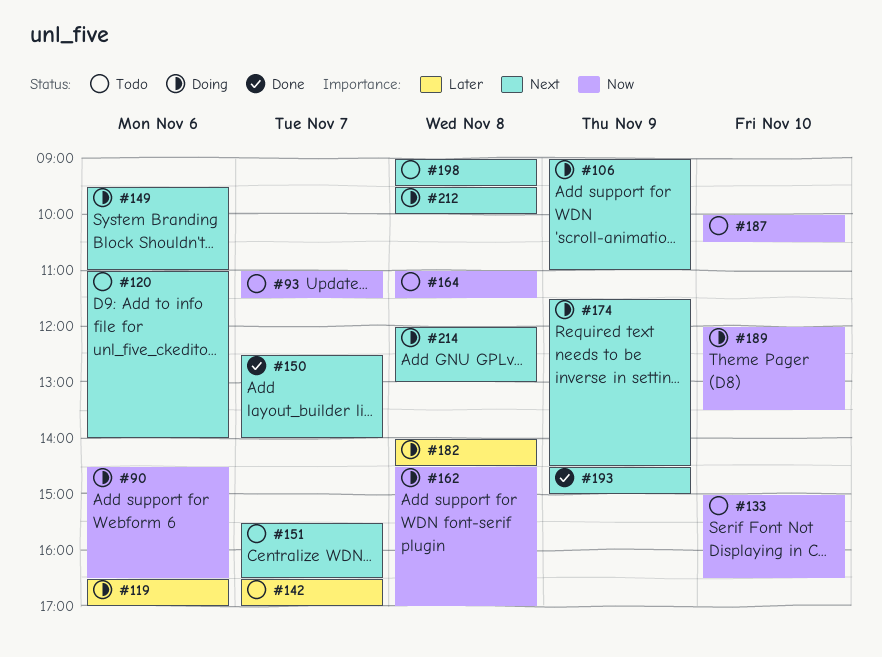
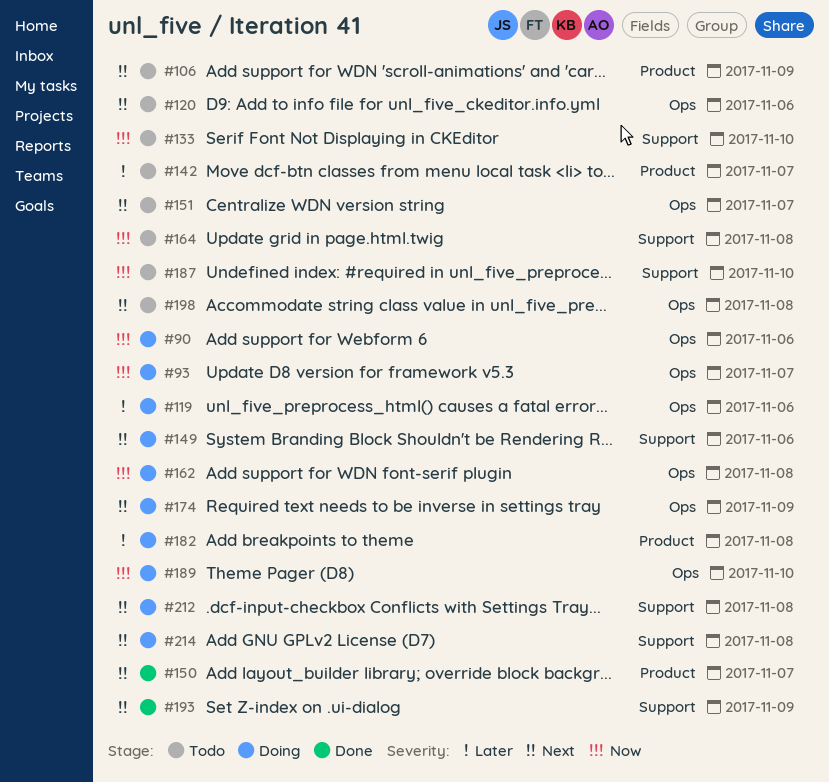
#93, status: Todo -> Doing
#106, status: Doing -> Todo

